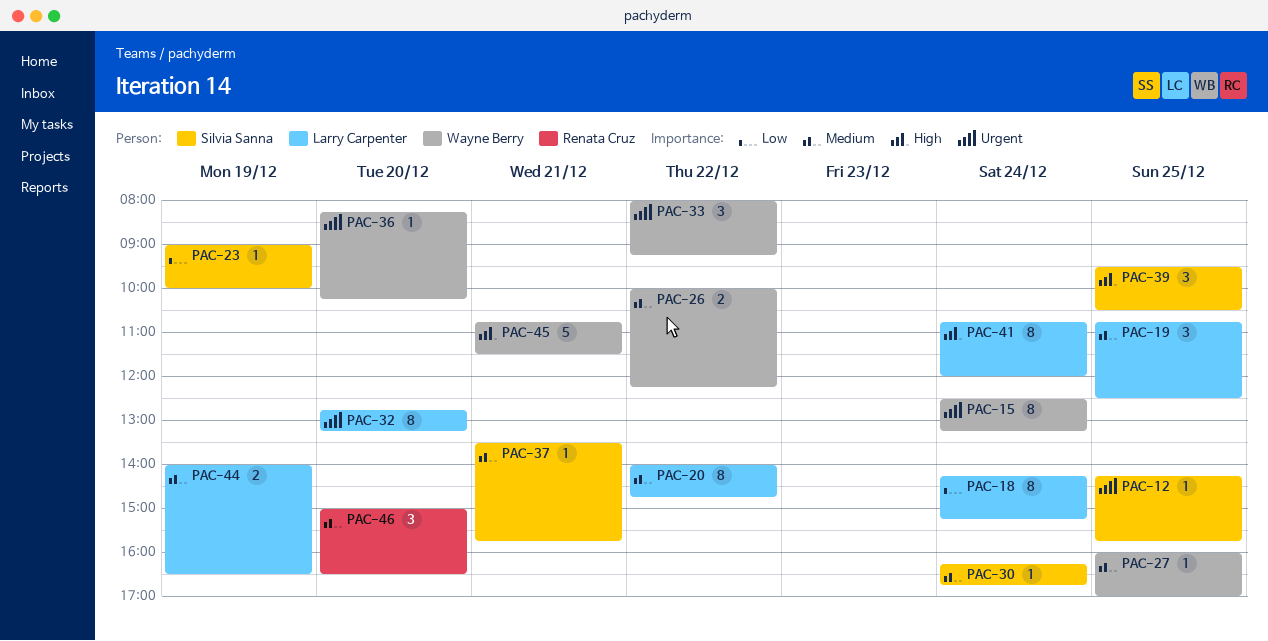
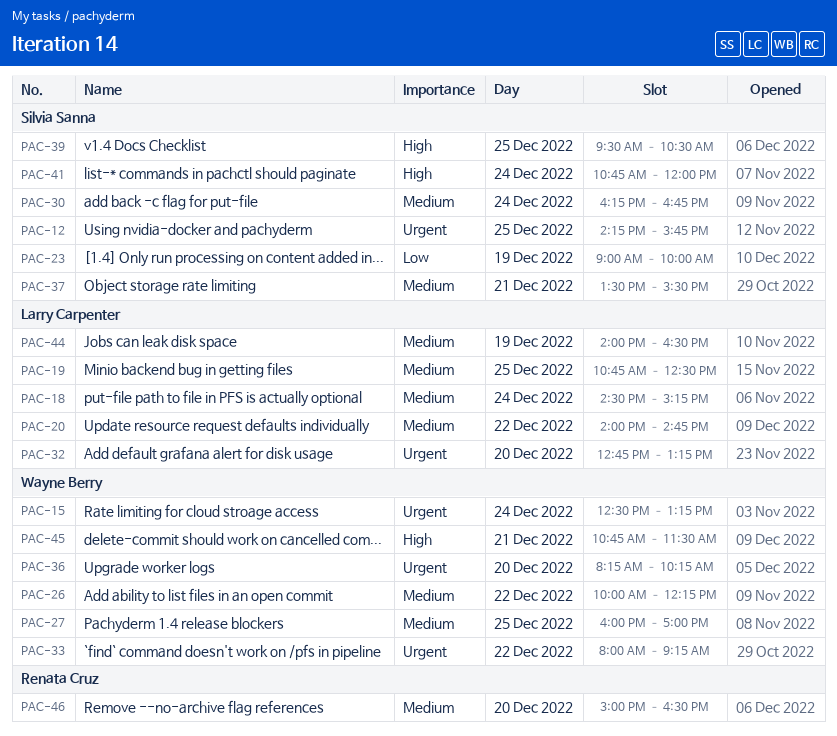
PAC-18, priority: Low -> Medium
PAC-18, begins: 14:15 -> 14:30
PAC-37, ends: 15:45 -> 15:30
PAC-41, owner: Larry Carpenter -> Silvia Sanna

